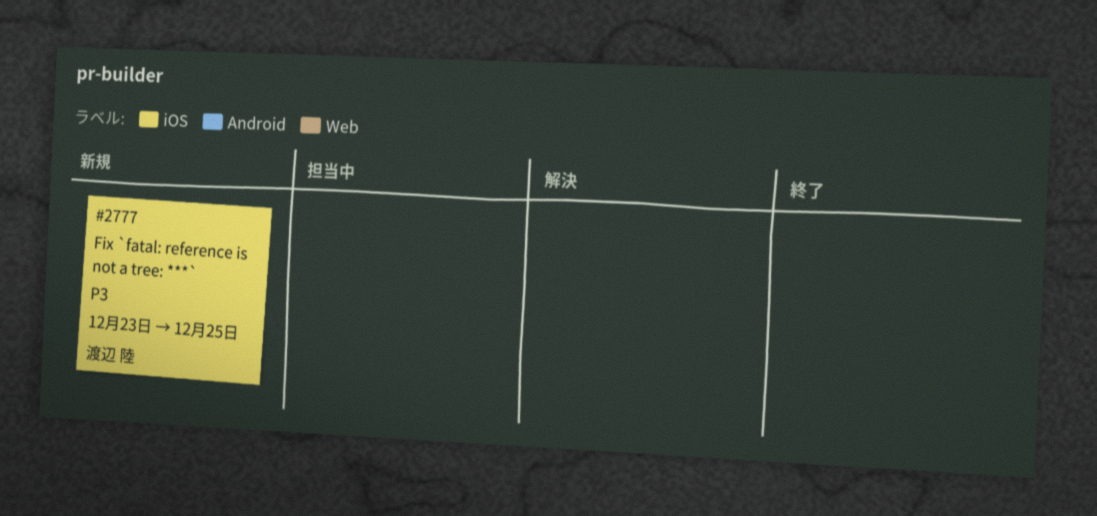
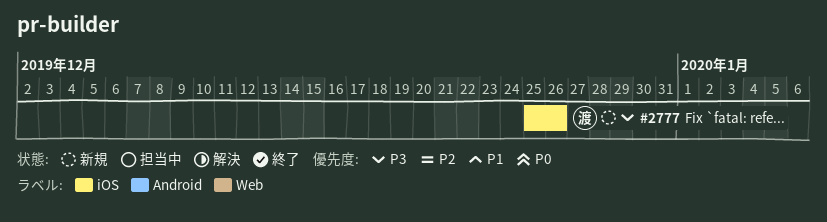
#2777, start: Dec 23 -> Dec 25
#2777, due: Dec 25 -> Dec 26

